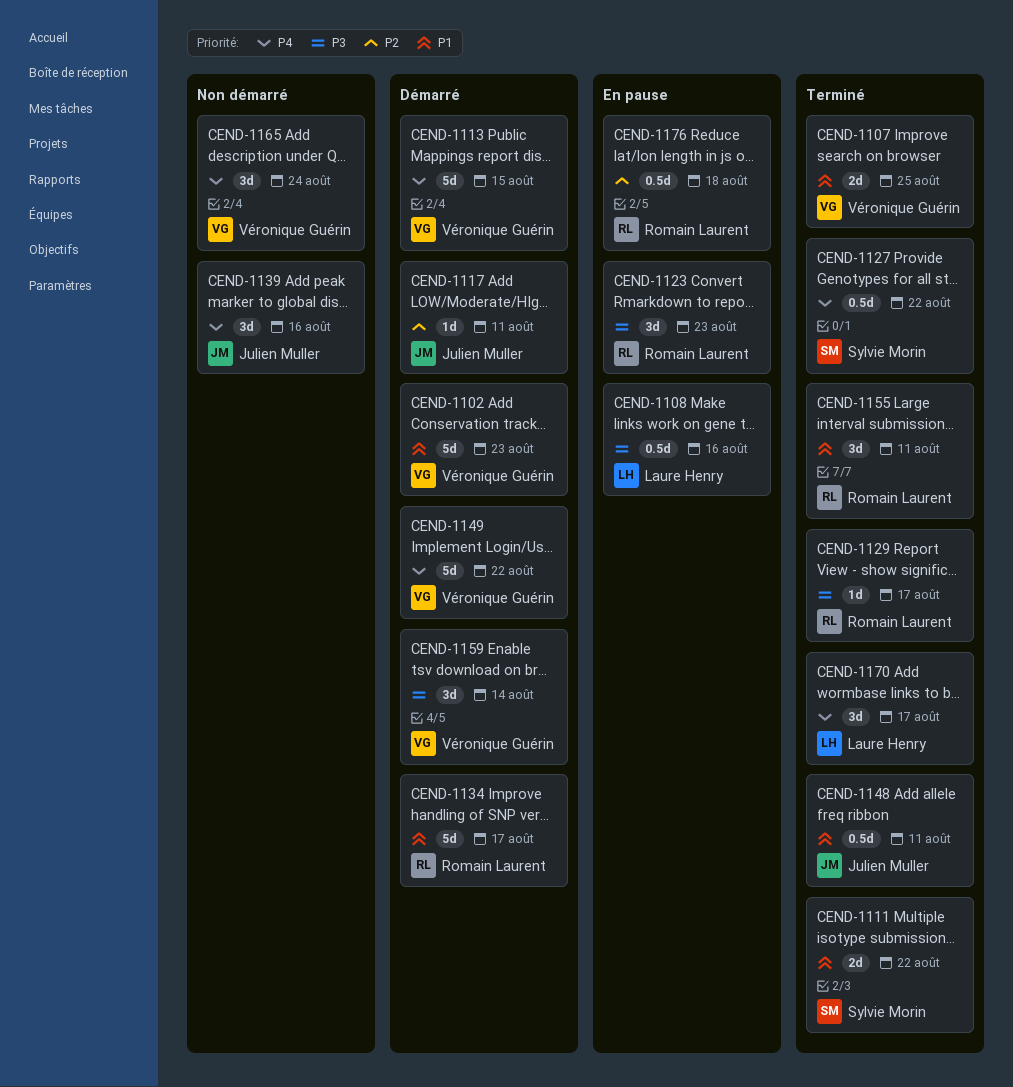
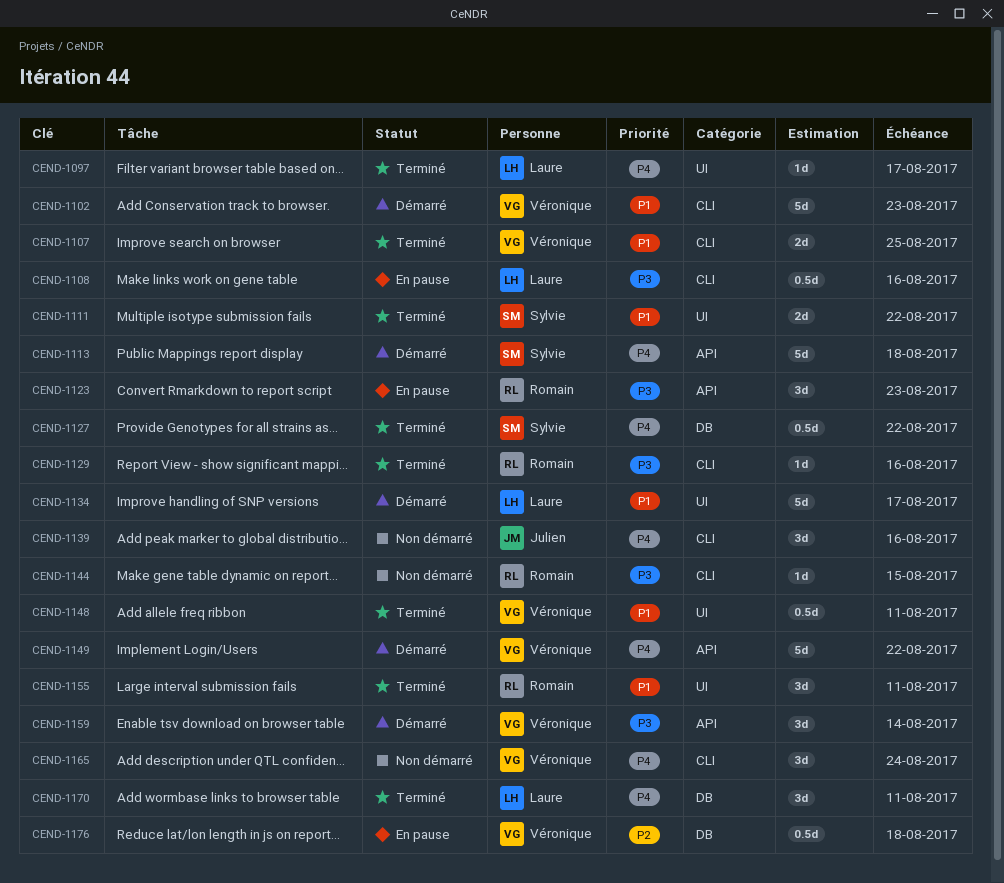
CEND-1097: none -> present
CEND-1113, owner: Véronique Guérin -> Sylvie Morin
CEND-1113, due: Aug 15 -> Aug 18
CEND-1117: present -> none
CEND-1129, due: Aug 17 -> Aug 16
CEND-1134, owner: Romain Laurent -> Laure Henry
CEND-1144: none -> present
CEND-1148, owner: Julien Muller -> Véronique Guérin
CEND-1170, due: Aug 17 -> Aug 11
CEND-1176, owner: Romain Laurent -> Véronique Guérin

